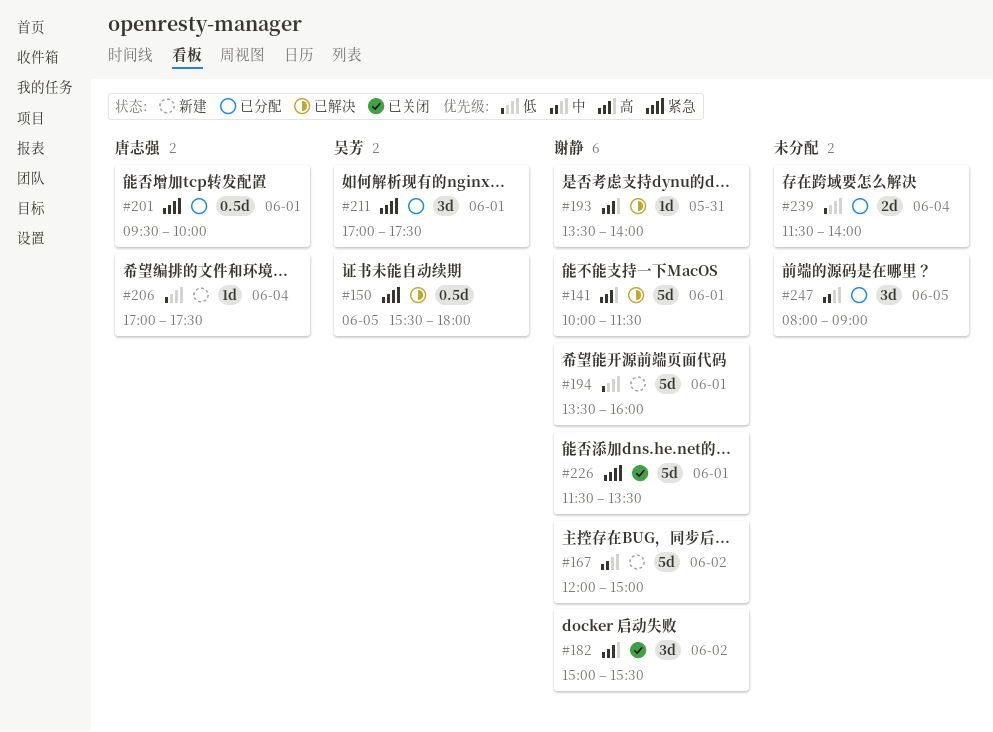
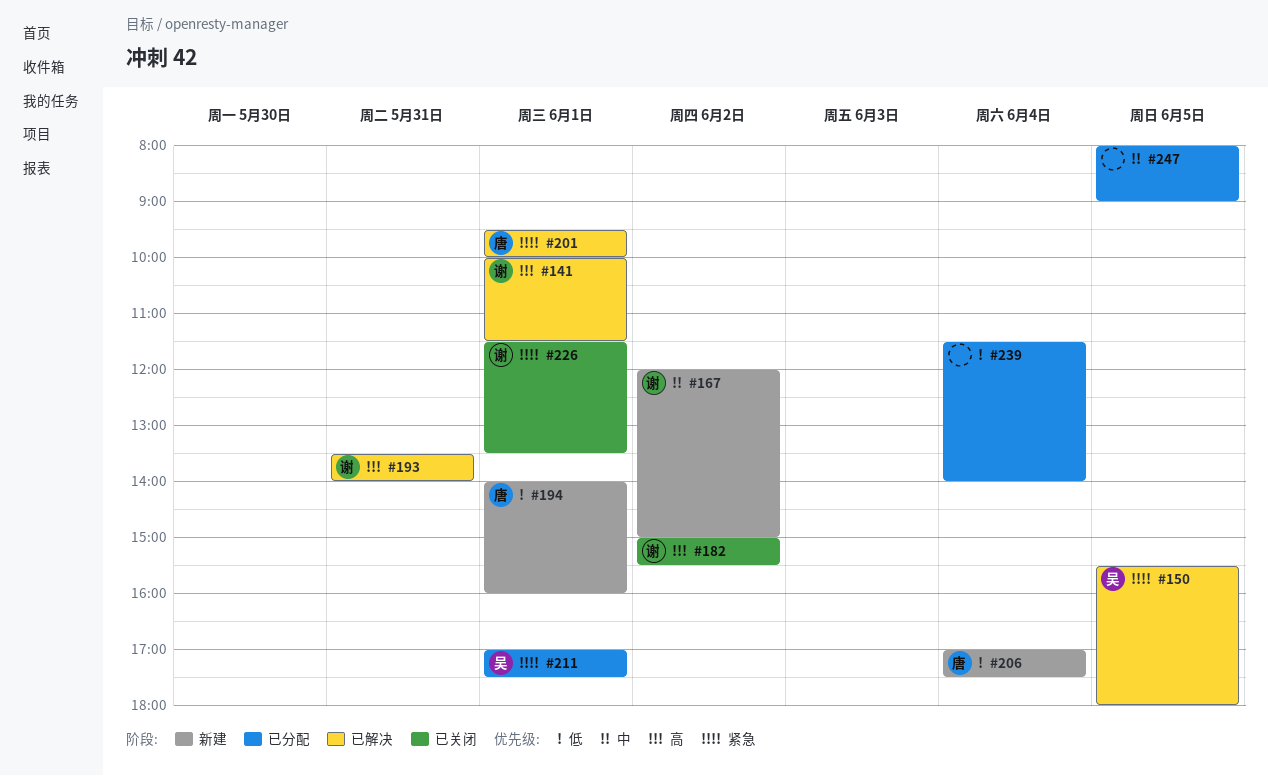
#194, owner: 谢静 -> 唐志强
#194, begins: 13:30 -> 14:00
#201, status: 已分配 -> 已解决

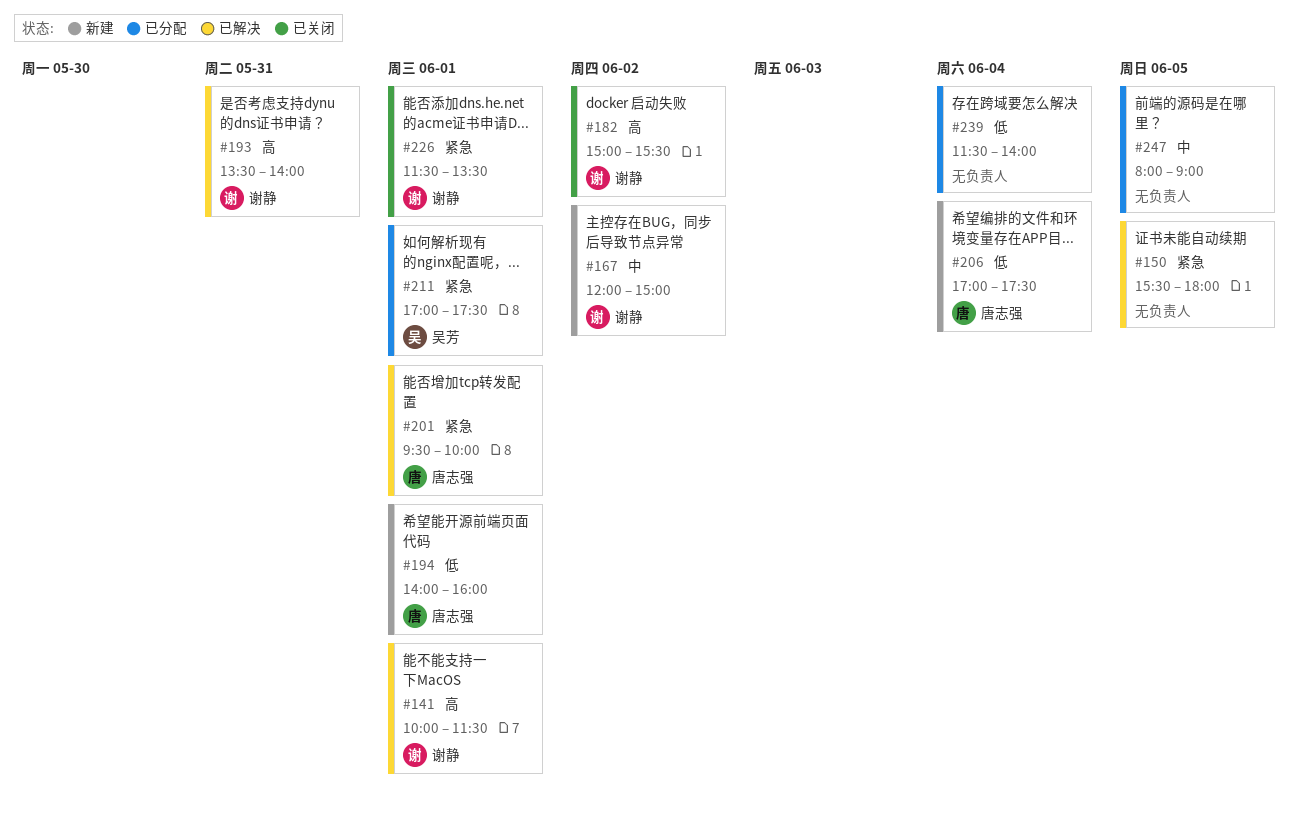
#150, owner: 吴芳 -> none

